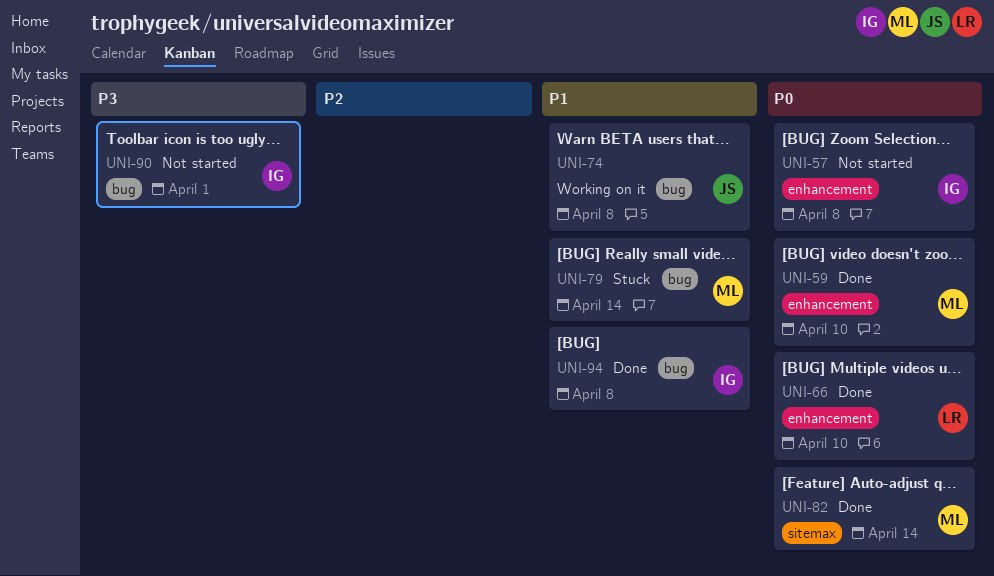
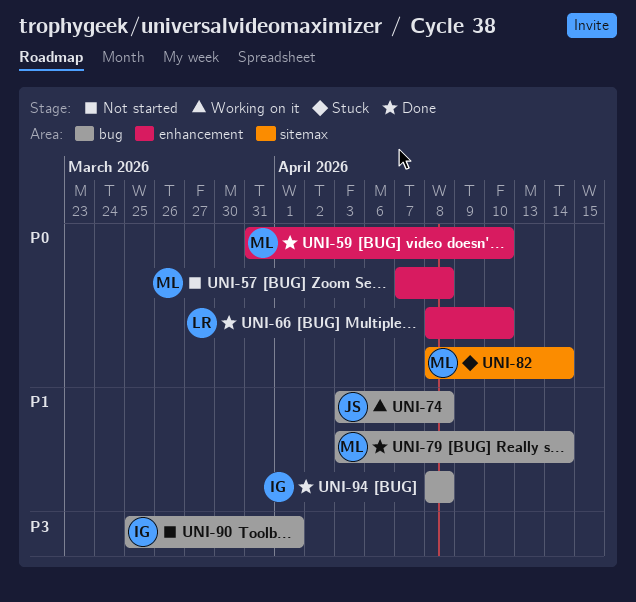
UNI-57, owner: IG -> ML
UNI-79, status: Stuck -> Done
UNI-82, status: Done -> Stuck

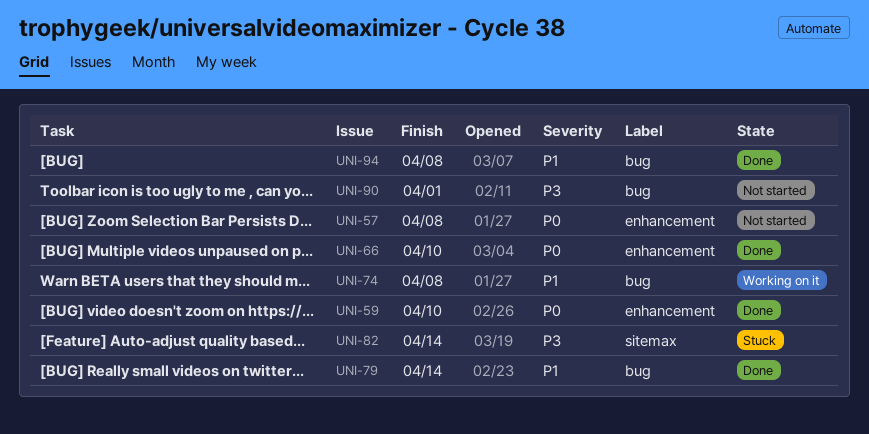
UNI-82, priority: P0 -> P3

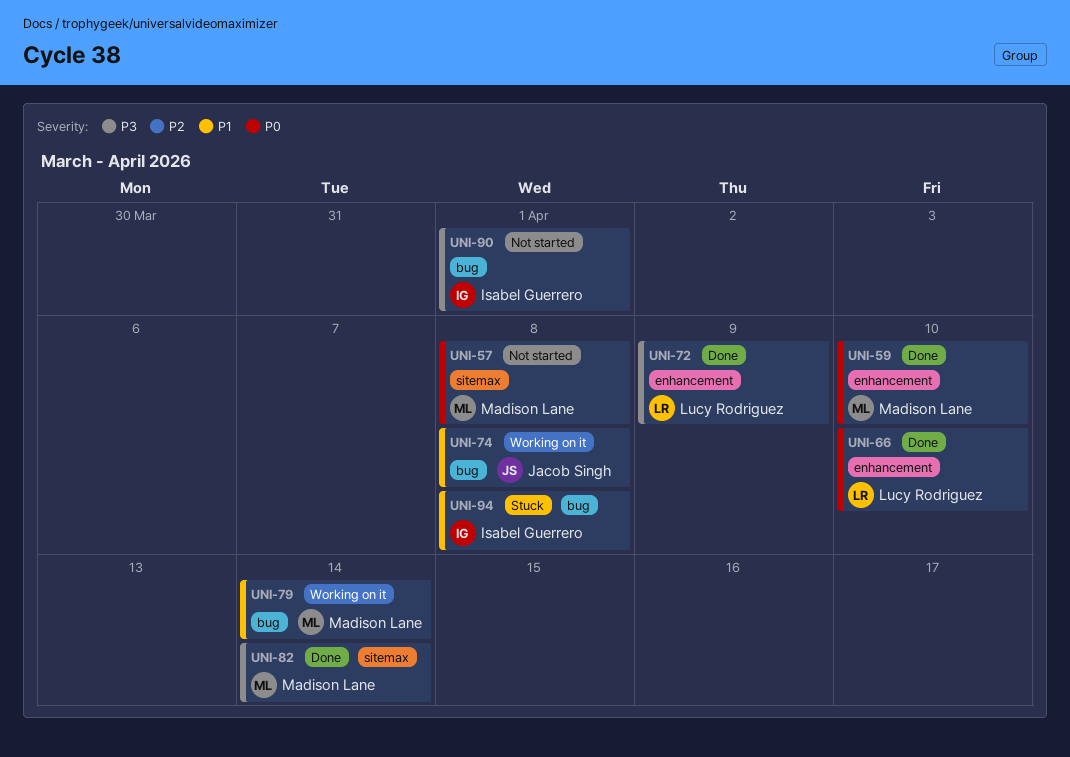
UNI-57, label: enhancement -> sitemax
UNI-72: none -> present
UNI-79, status: Done -> Working on it
UNI-82, status: Stuck -> Done
UNI-94, status: Done -> Stuck

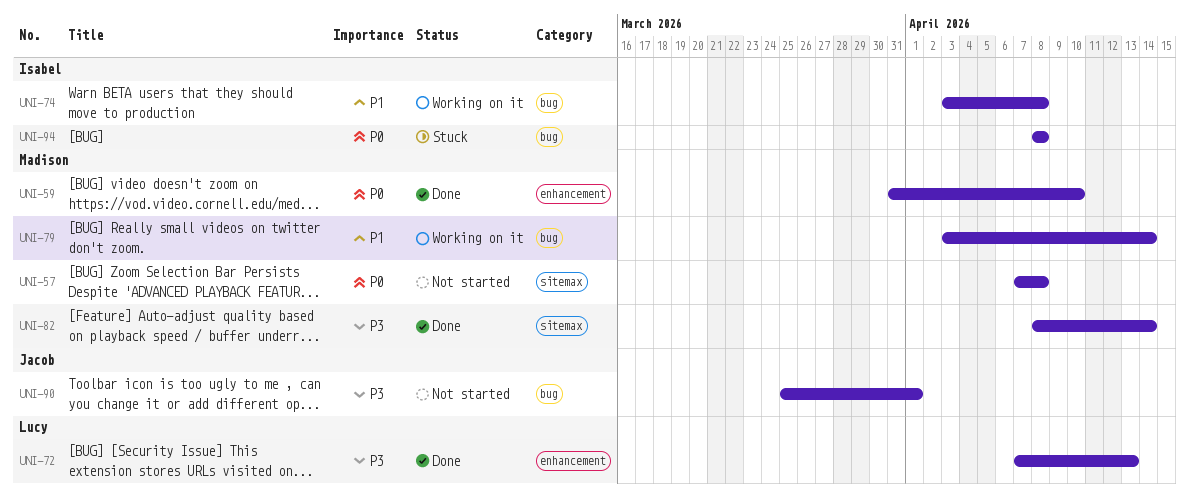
UNI-66: present -> none
UNI-72, due: Apr 9 -> Apr 13
UNI-74, owner: Jacob Singh -> Isabel Guerrero
UNI-90, owner: Isabel Guerrero -> Jacob Singh
UNI-94, priority: P1 -> P0

